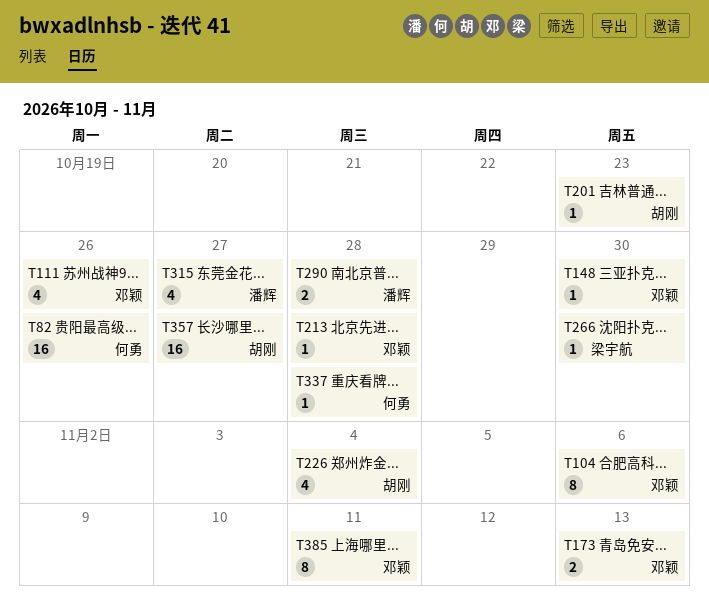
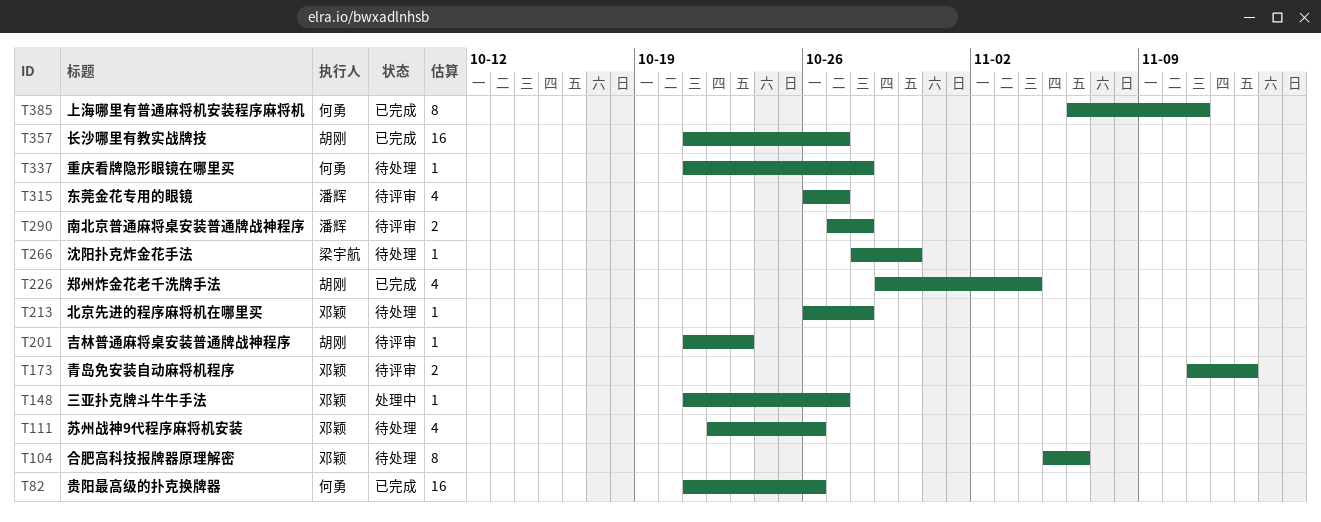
T148, due: Oct 30 -> Oct 27
T385, owner: 邓颖 -> 何勇

